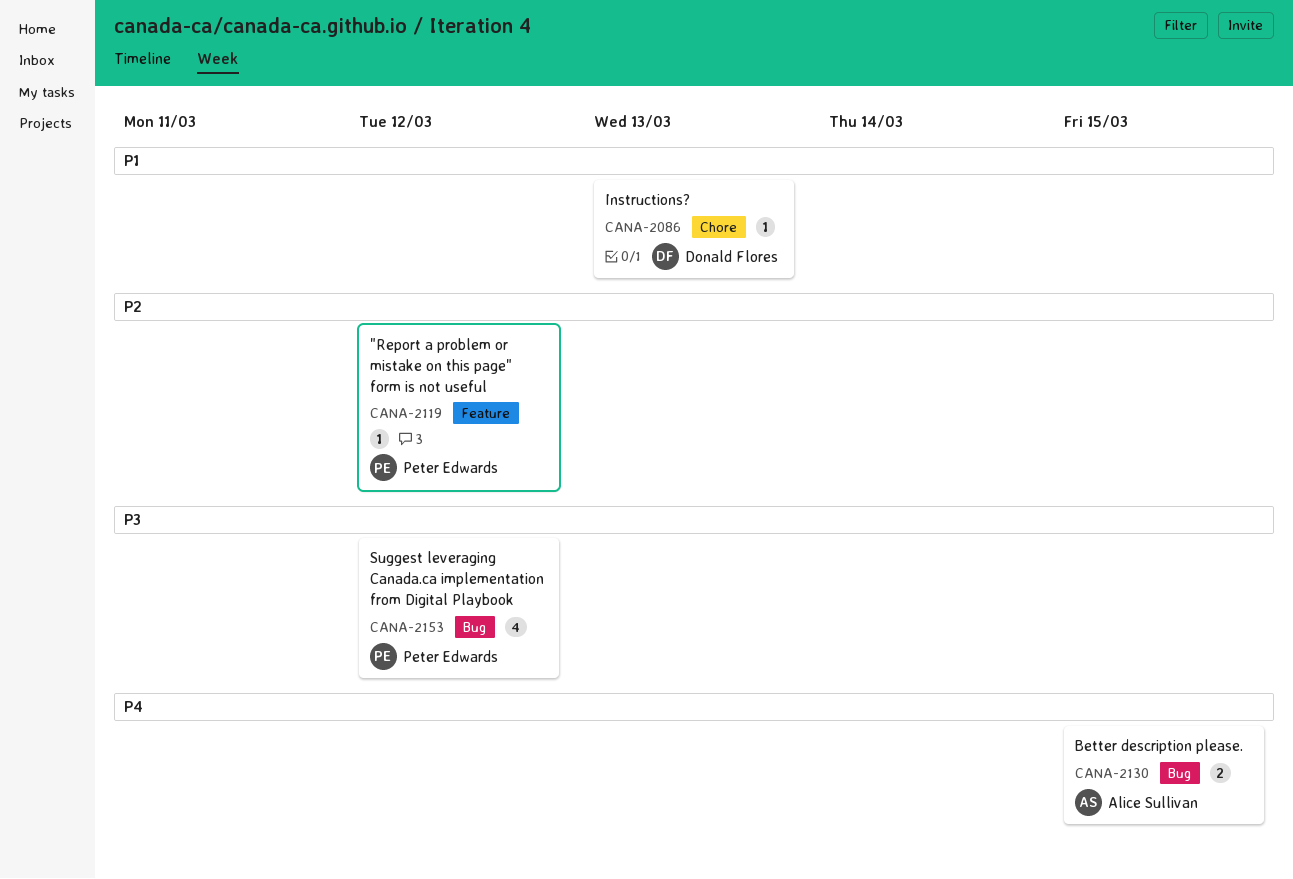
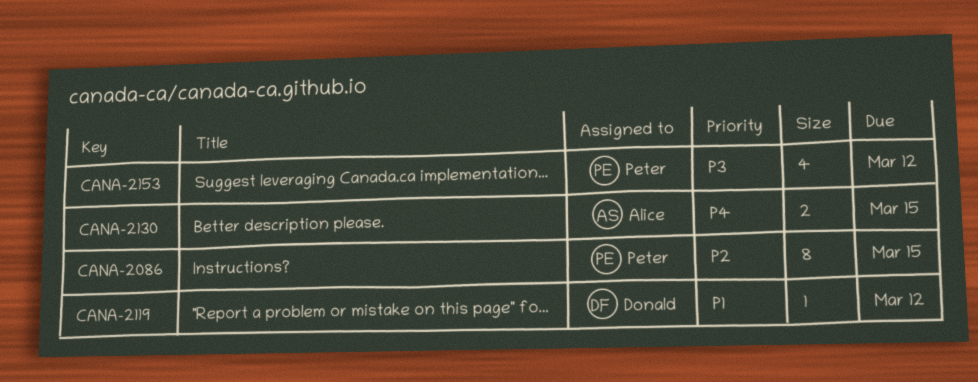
CANA-2086, owner: Donald Flores -> Peter Edwards
CANA-2086, priority: P1 -> P2
CANA-2086, estimate: 1 -> 8
CANA-2086, due: Mar 13 -> Mar 15
CANA-2119, owner: Peter Edwards -> Donald Flores
CANA-2119, priority: P2 -> P1

